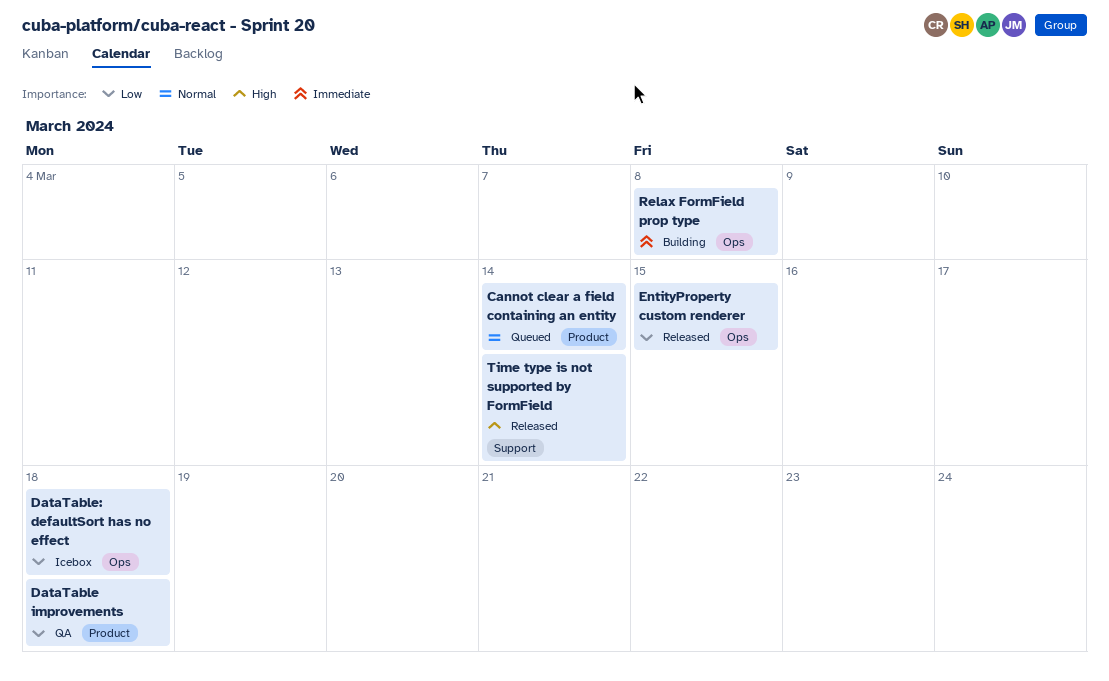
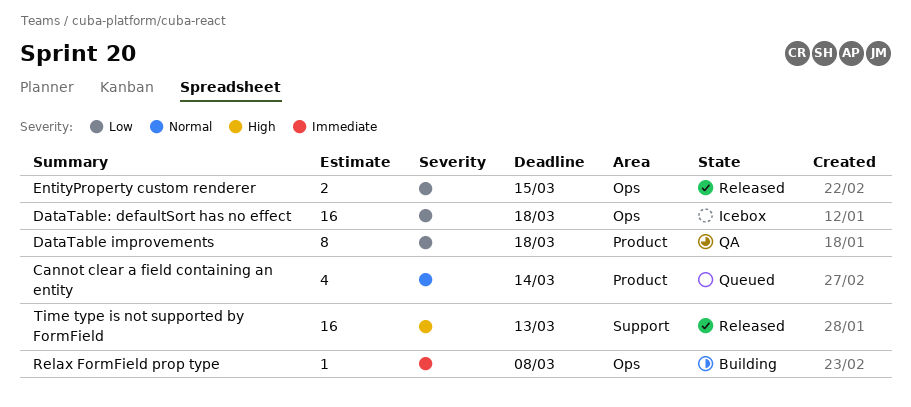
Time type is not supported by FormField, due: Mar 14 -> Mar 13

